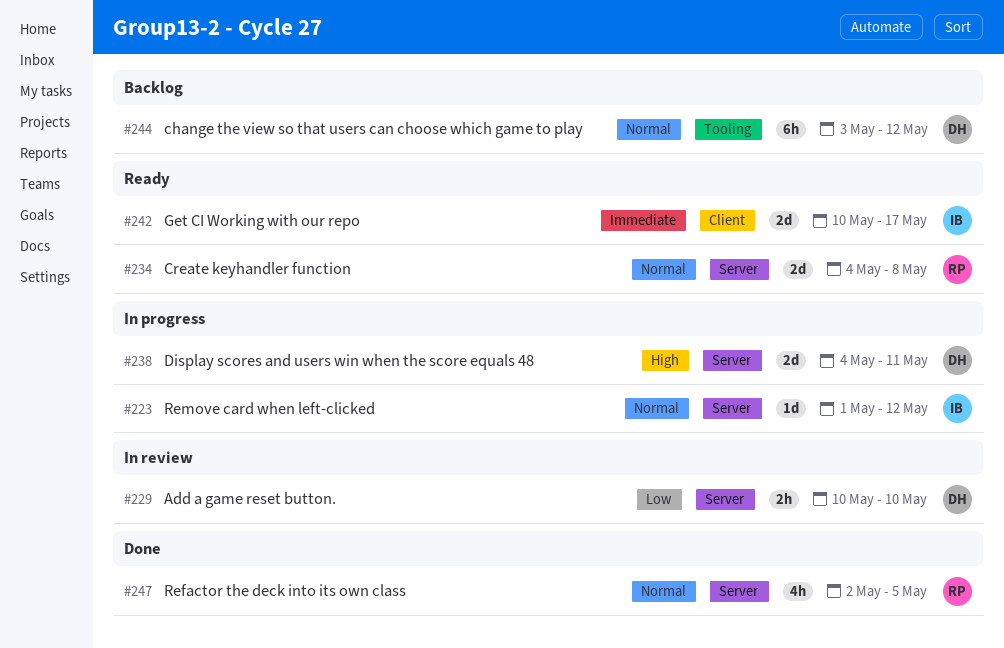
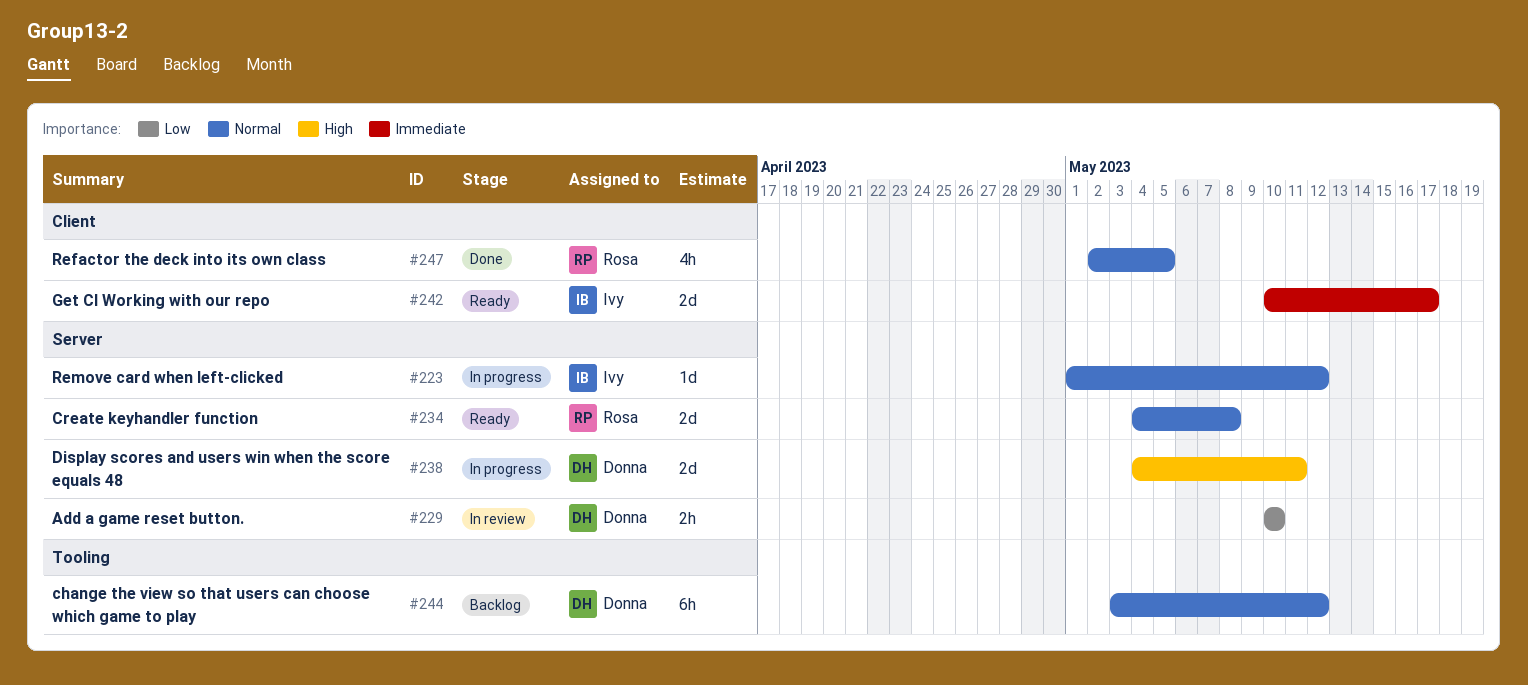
#247, label: Server -> Client

